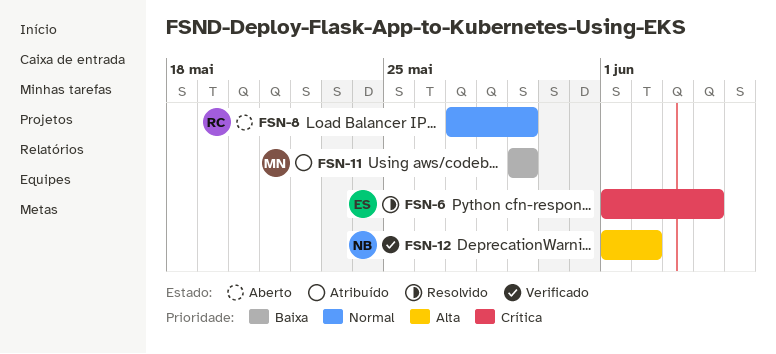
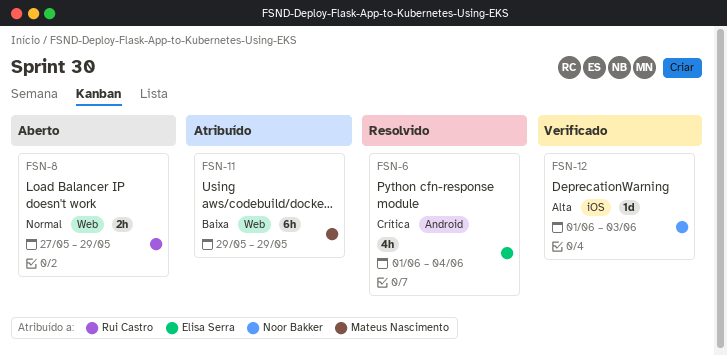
FSN-12, due: Jun 2 -> Jun 3

